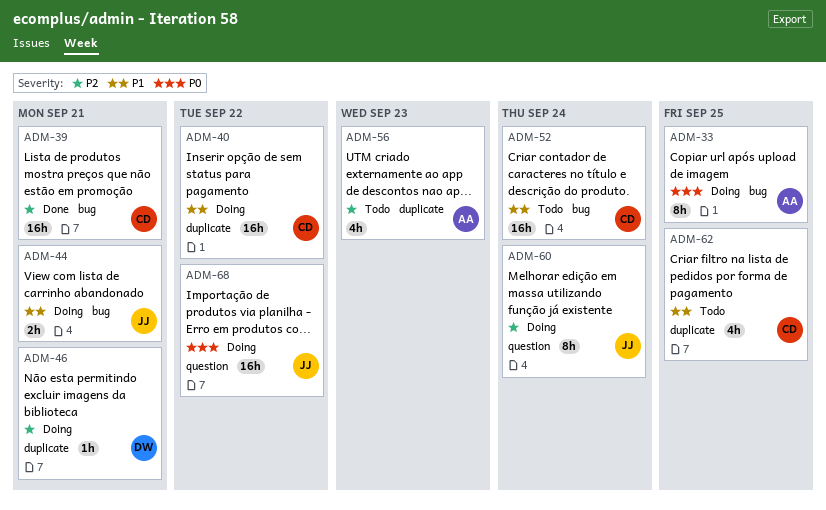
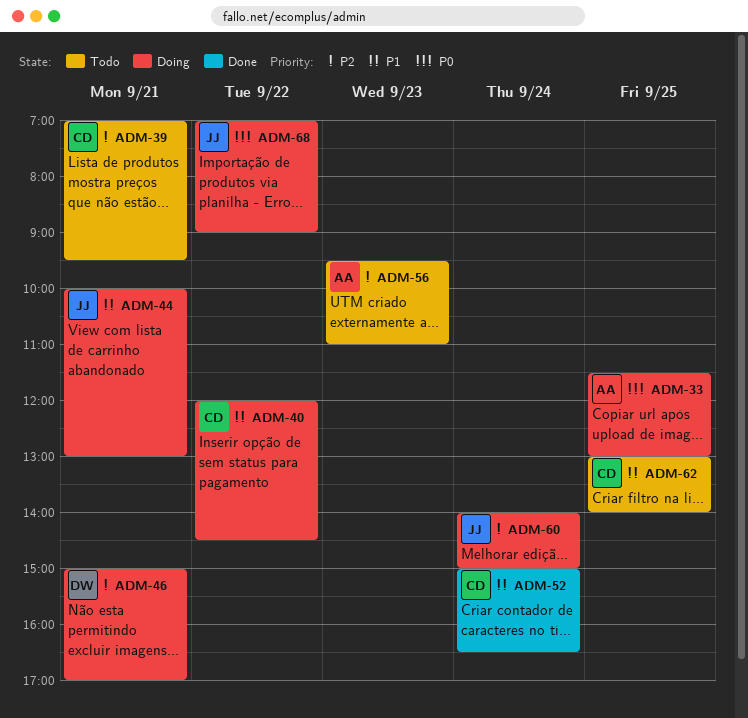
ADM-39, status: Done -> Todo
ADM-52, status: Todo -> Done

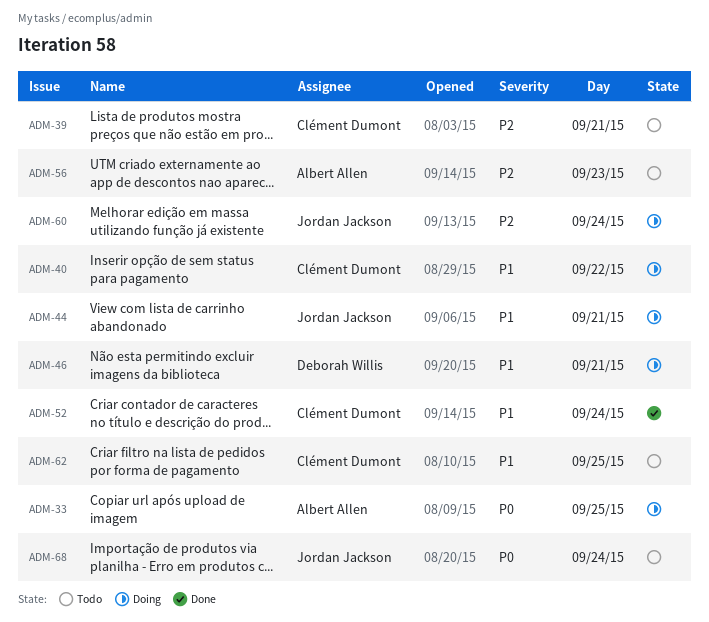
ADM-46, priority: P2 -> P1
ADM-68, status: Doing -> Todo
ADM-68, day: Sep 22 -> Sep 24

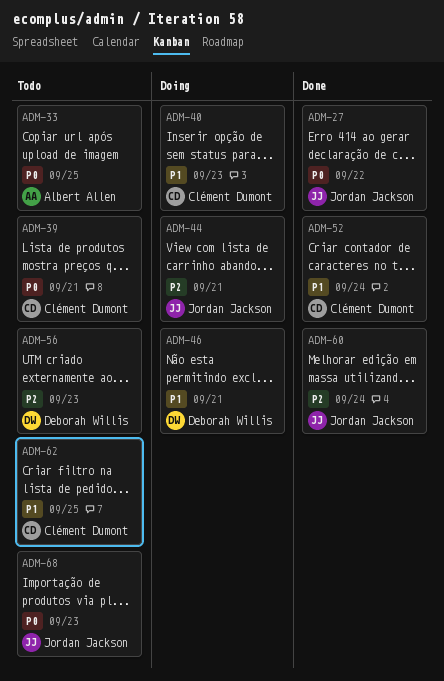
ADM-27: none -> present
ADM-33, status: Doing -> Todo
ADM-39, priority: P2 -> P0
ADM-40, day: Sep 22 -> Sep 23
ADM-44, priority: P1 -> P2
ADM-56, owner: Albert Allen -> Deborah Willis
ADM-60, status: Doing -> Done
ADM-68, day: Sep 24 -> Sep 23

